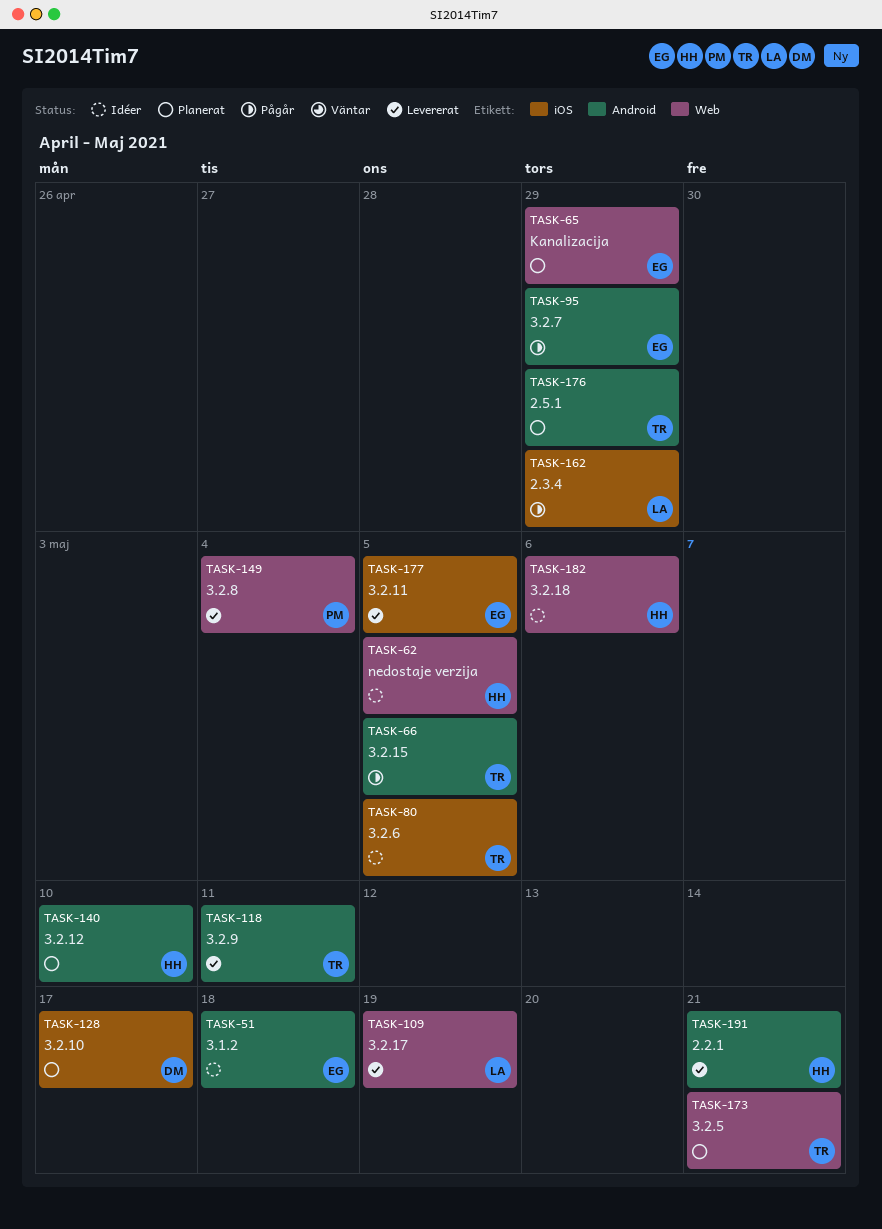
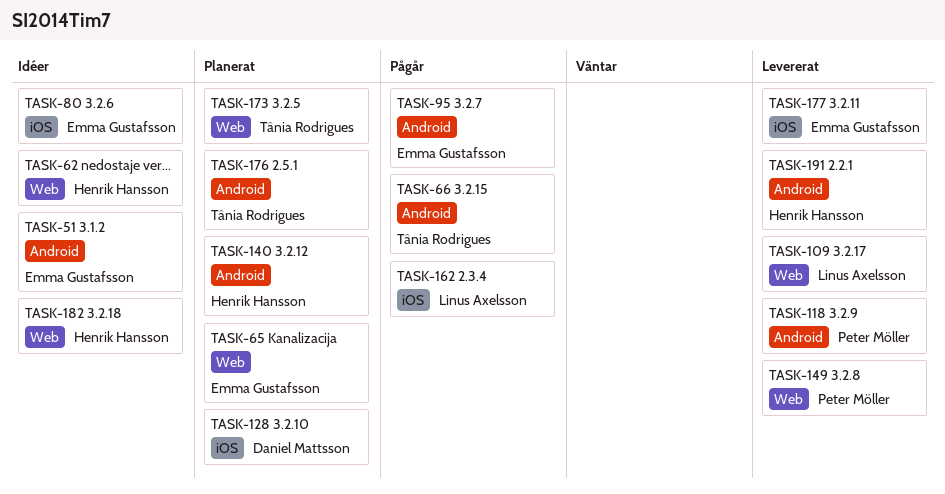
TASK-80, owner: Tânia Rodrigues -> Emma Gustafsson
TASK-118, owner: Tânia Rodrigues -> Peter Möller

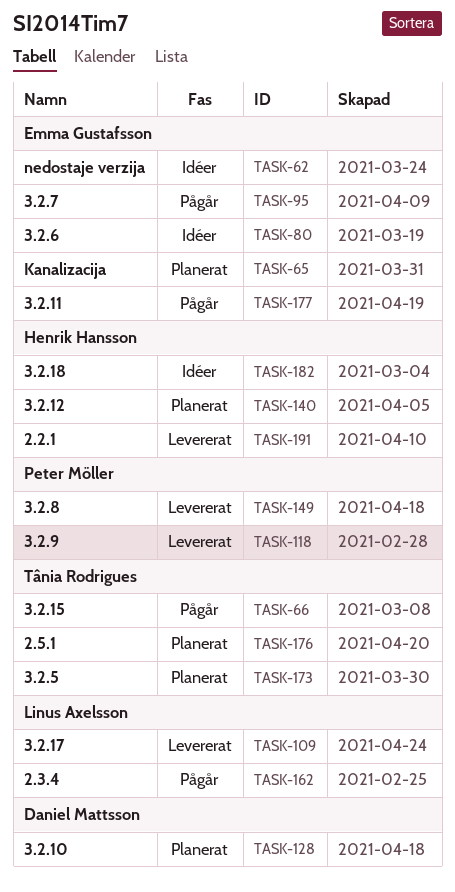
TASK-51: present -> none
TASK-62, owner: Henrik Hansson -> Emma Gustafsson
TASK-177, status: Levererat -> Pågår

